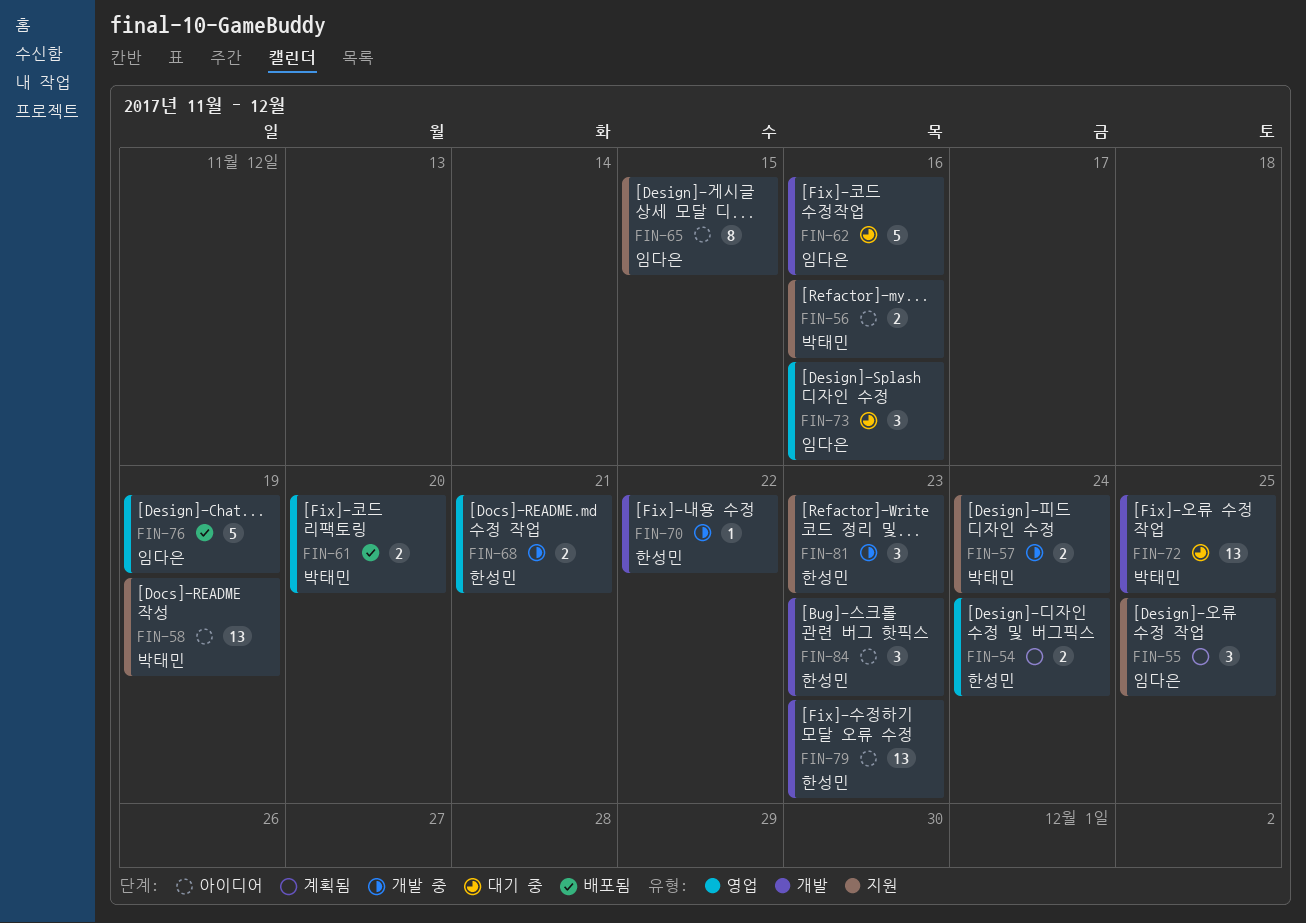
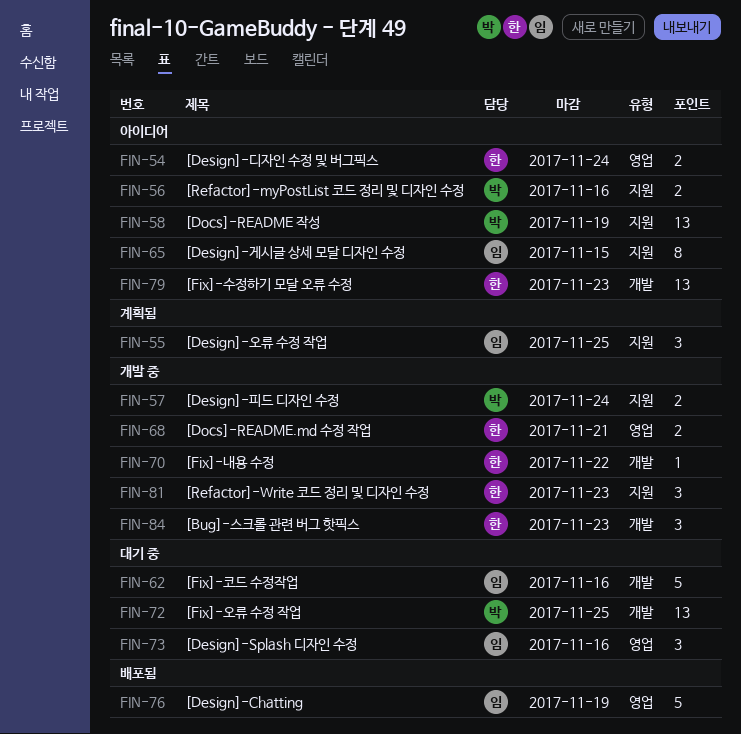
FIN-54, status: 계획됨 -> 아이디어
FIN-61: present -> none
FIN-84, status: 아이디어 -> 개발 중

